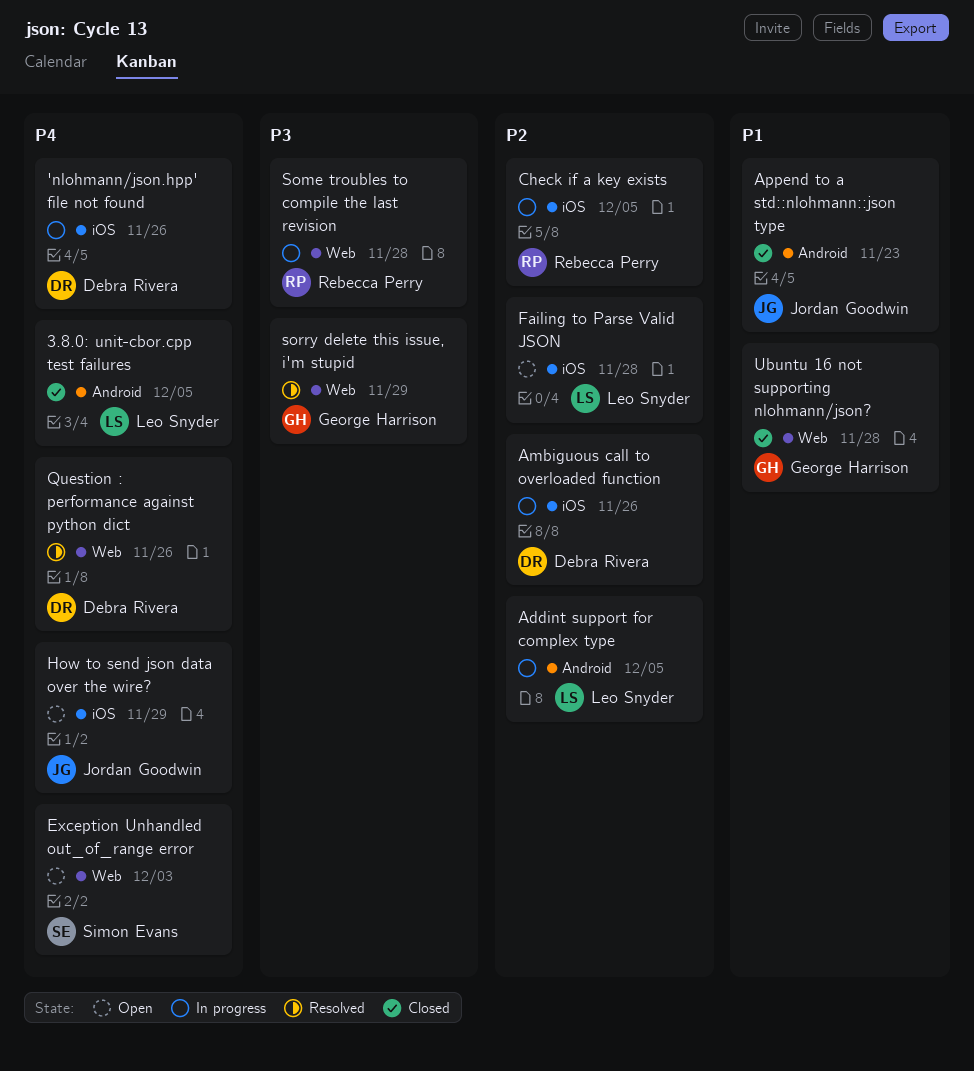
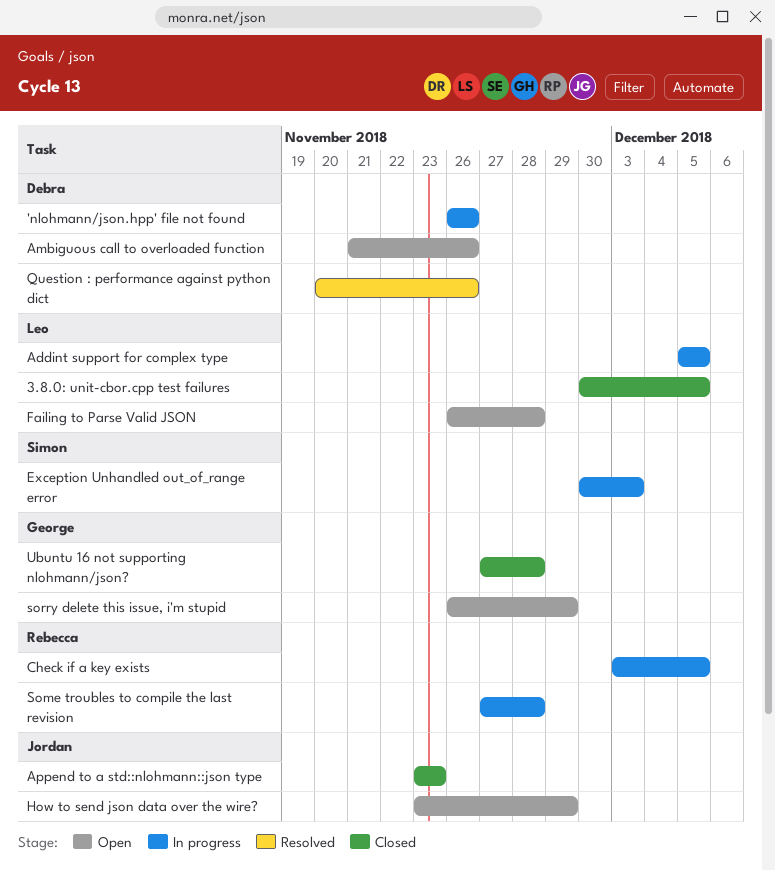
Ambiguous call to overloaded function, status: In progress -> Open
Exception Unhandled out_of_range error, status: Open -> In progress
sorry delete this issue, i'm stupid, status: Resolved -> Open

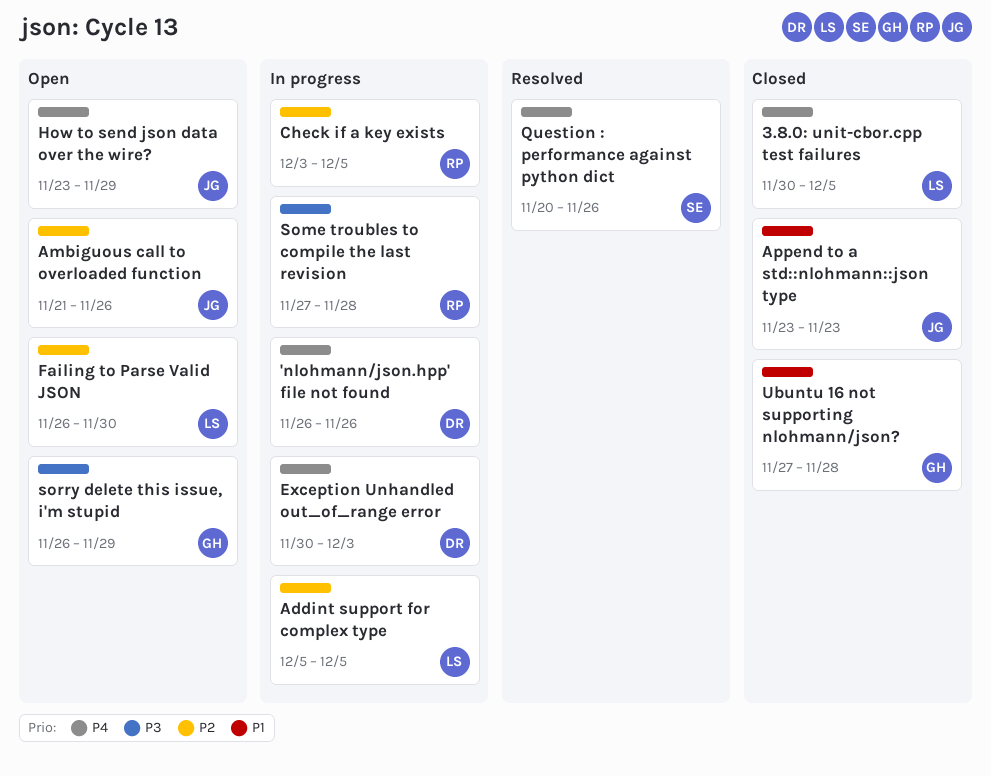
Ambiguous call to overloaded function, owner: Debra -> Jordan
Exception Unhandled out_of_range error, owner: Simon -> Debra
Failing to Parse Valid JSON, due: Nov 28 -> Nov 30
Question : performance against python dict, owner: Debra -> Simon

